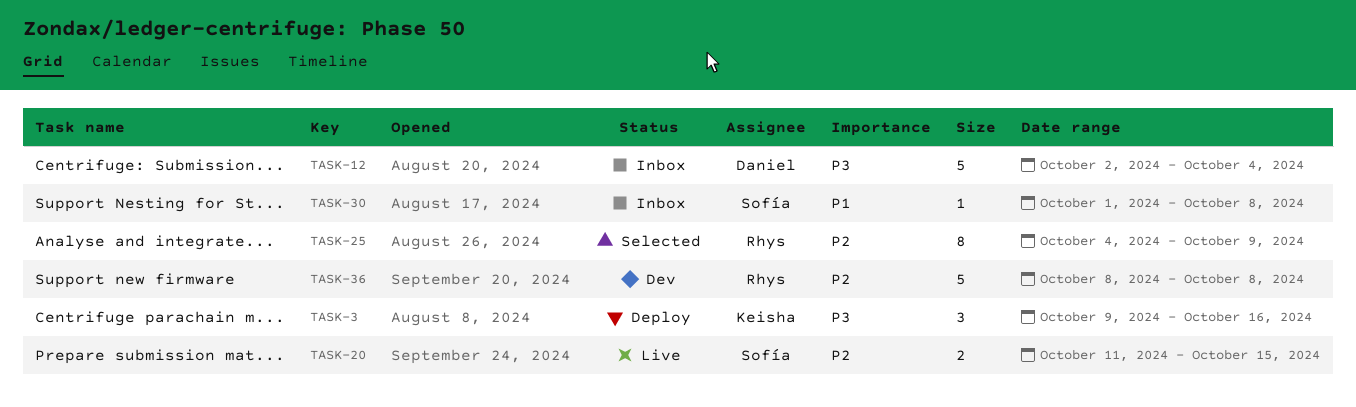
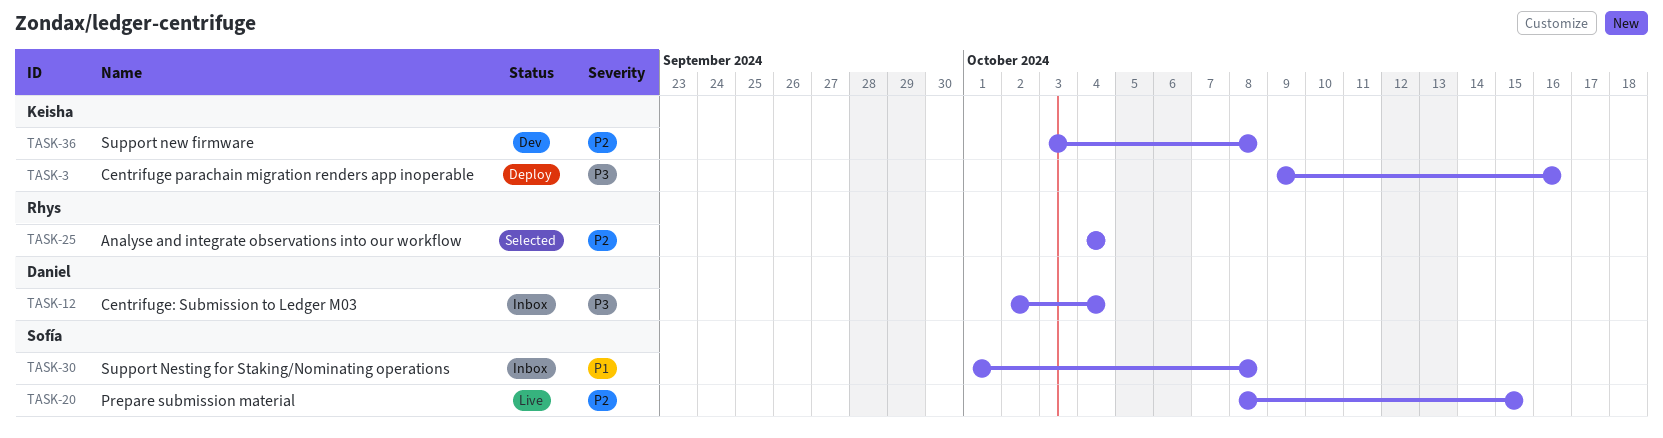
TASK-20, start: Oct 11 -> Oct 8
TASK-25, due: Oct 9 -> Oct 4
TASK-36, owner: Rhys -> Keisha
TASK-36, start: Oct 8 -> Oct 3

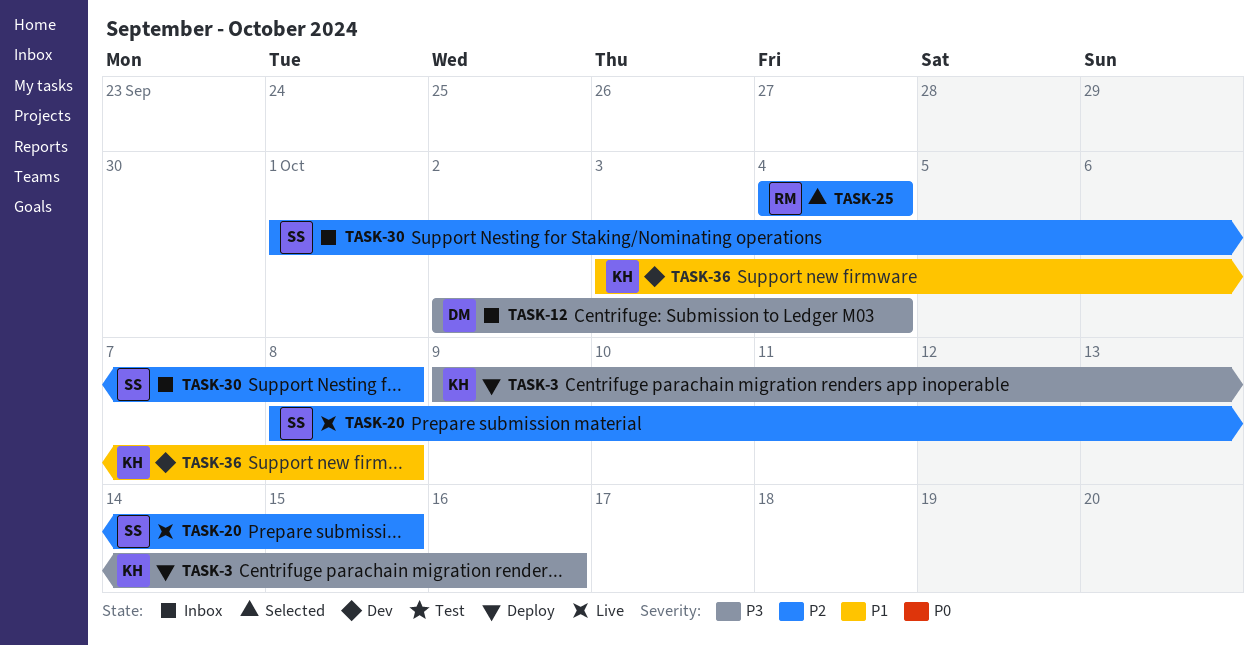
TASK-30, priority: P1 -> P2
TASK-36, priority: P2 -> P1

